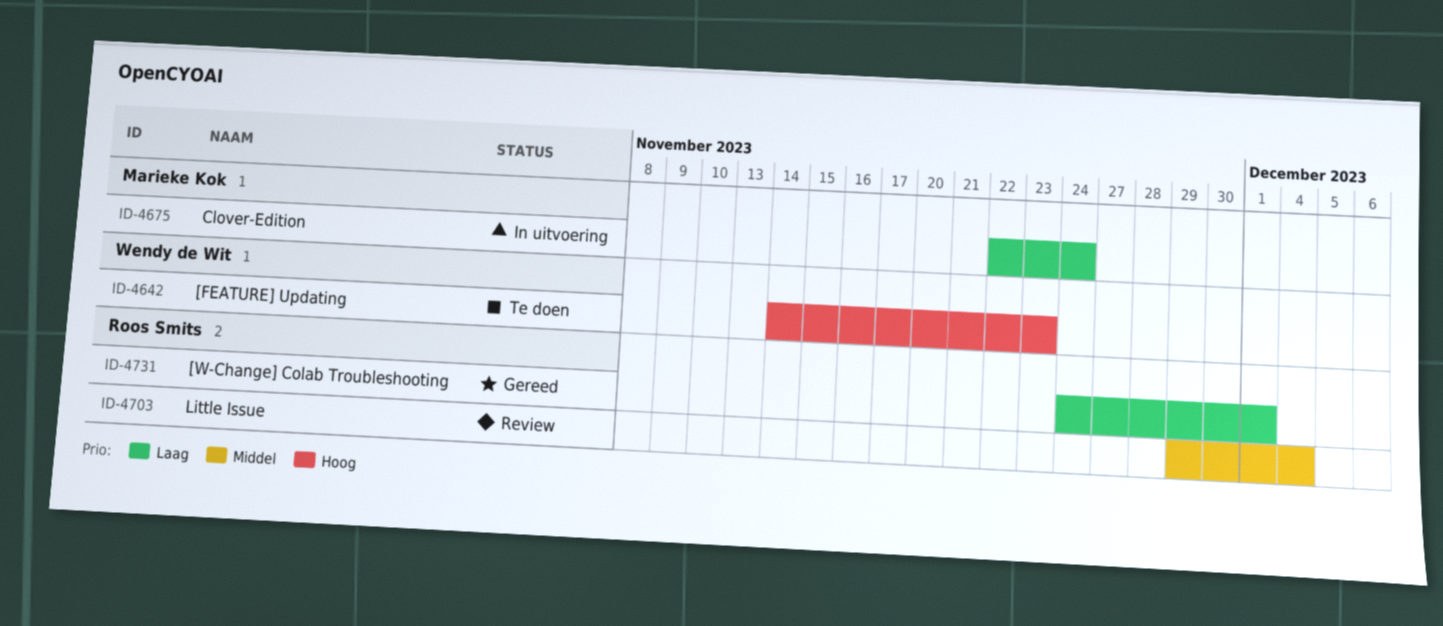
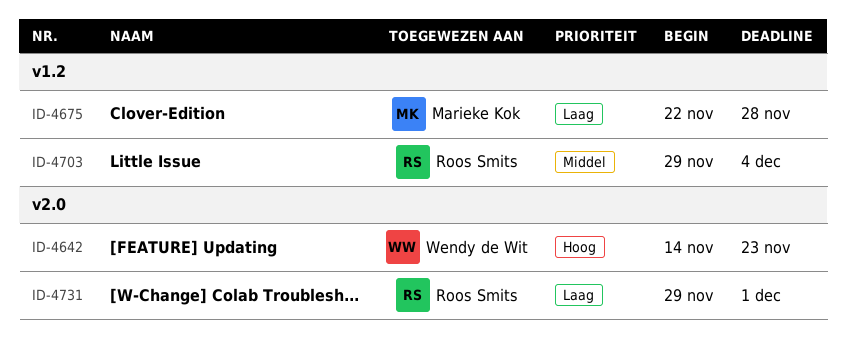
ID-4675, due: Nov 24 -> Nov 28
ID-4731, start: Nov 24 -> Nov 29

